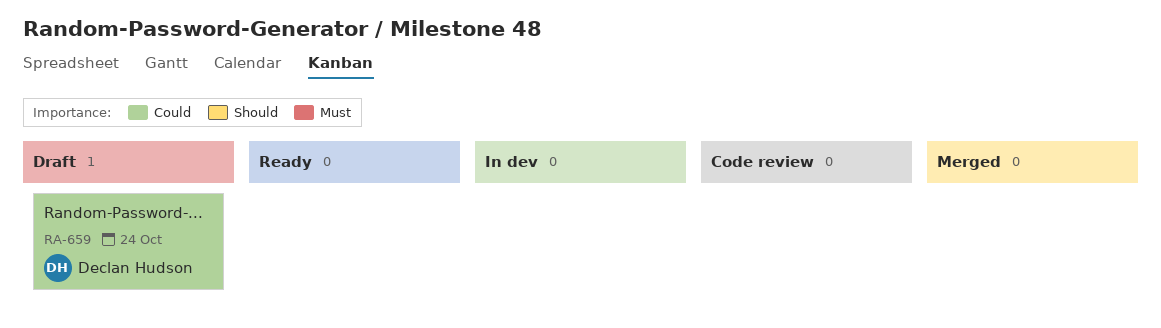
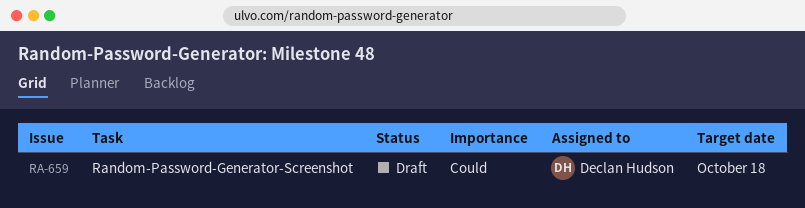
RA-659, due: Oct 24 -> Oct 18

